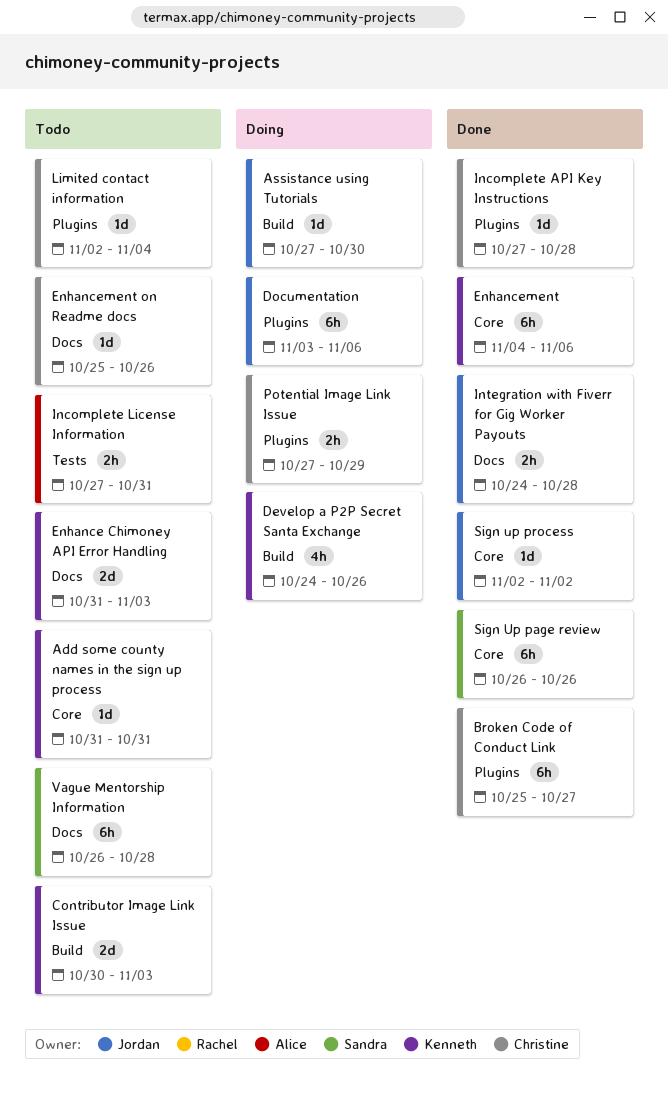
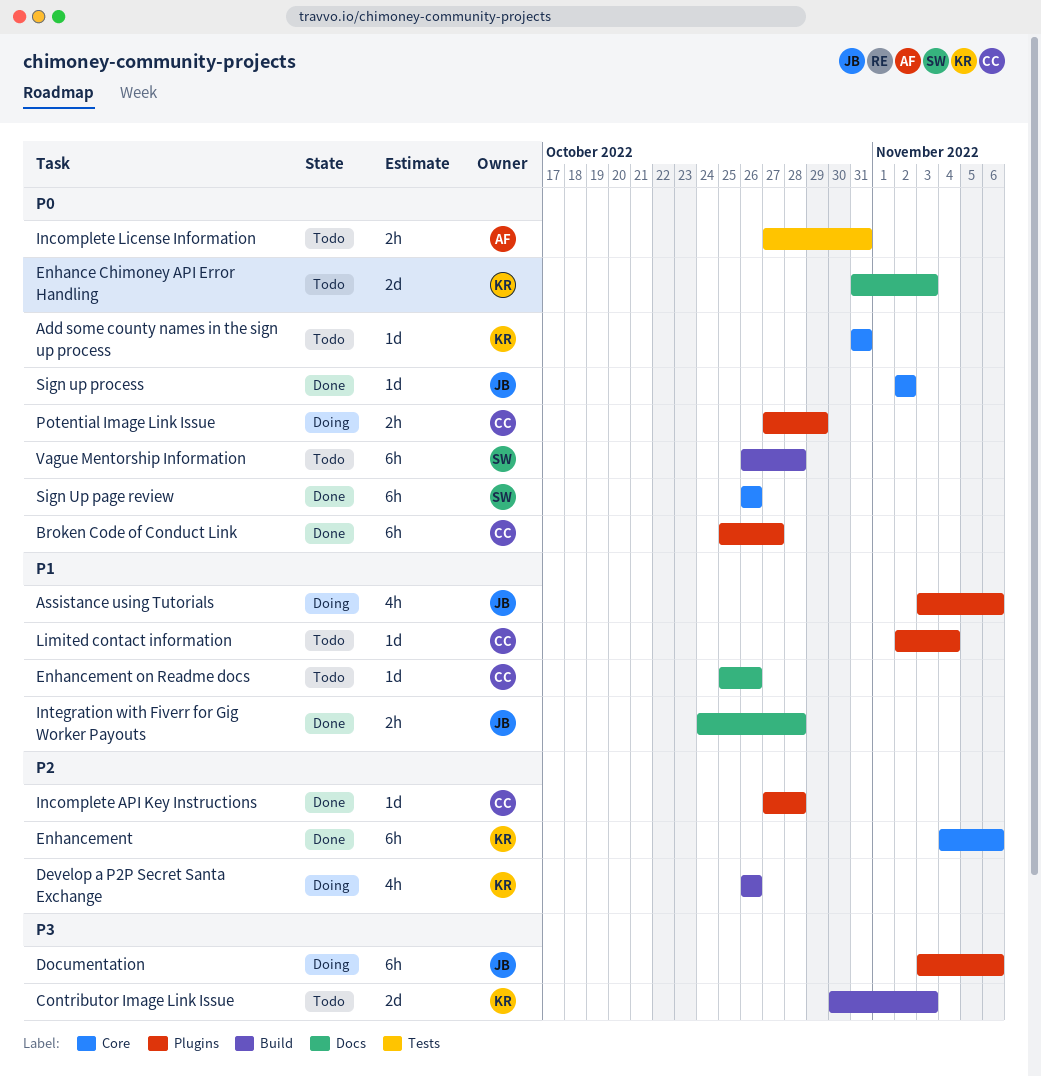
Assistance using Tutorials, label: Build -> Plugins
Assistance using Tutorials, estimate: 1d -> 4h
Assistance using Tutorials, start: Oct 27 -> Nov 3
Assistance using Tutorials, due: Oct 30 -> Nov 6
Develop a P2P Secret Santa Exchange, start: Oct 24 -> Oct 26
Vague Mentorship Information, label: Docs -> Build

